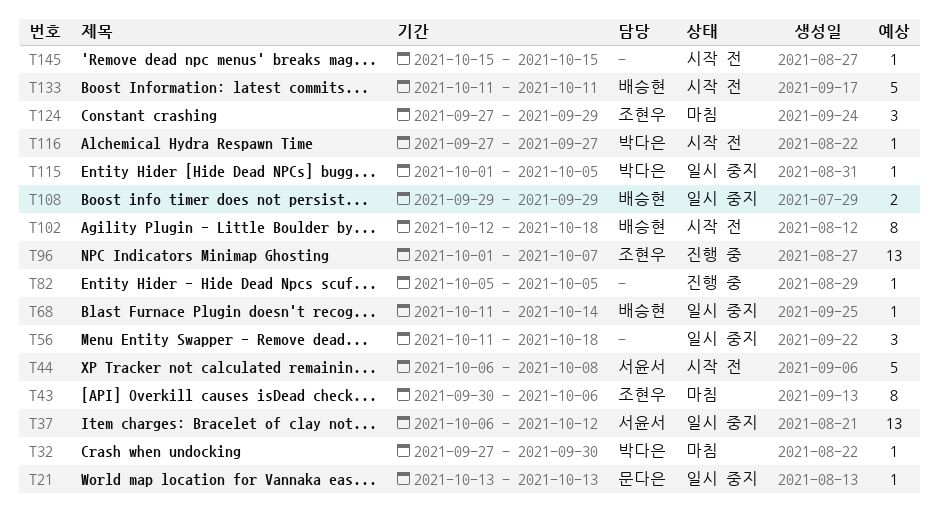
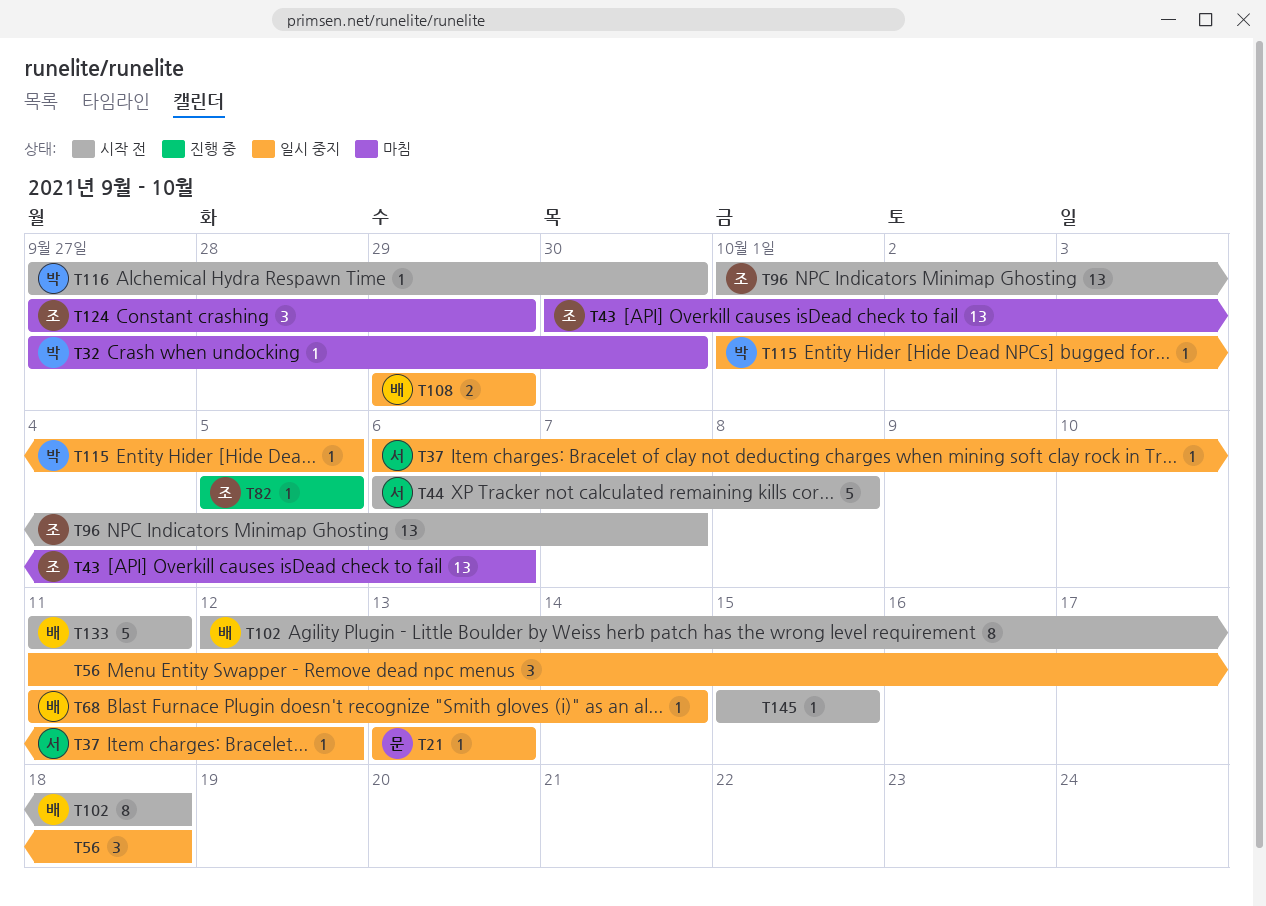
T37, estimate: 13 -> 1
T43, estimate: 8 -> 13
T82, owner: none -> 조현우
T96, status: 진행 중 -> 시작 전
T116, due: Sep 27 -> Sep 30

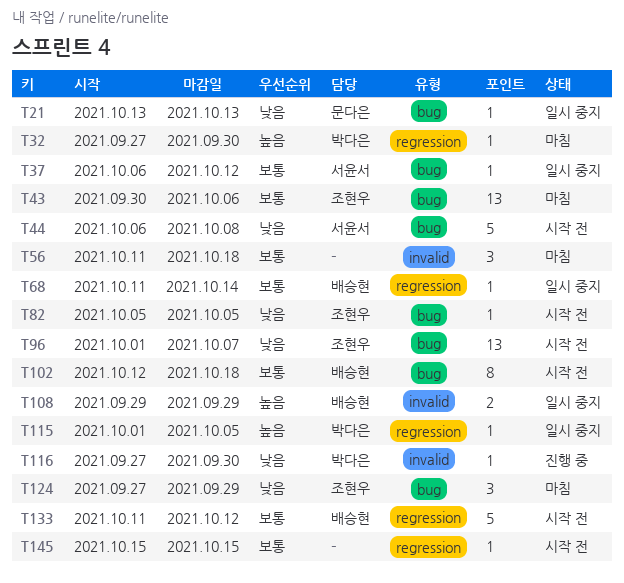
T56, status: 일시 중지 -> 마침
T82, status: 진행 중 -> 시작 전
T116, status: 시작 전 -> 진행 중
T133, due: Oct 11 -> Oct 12

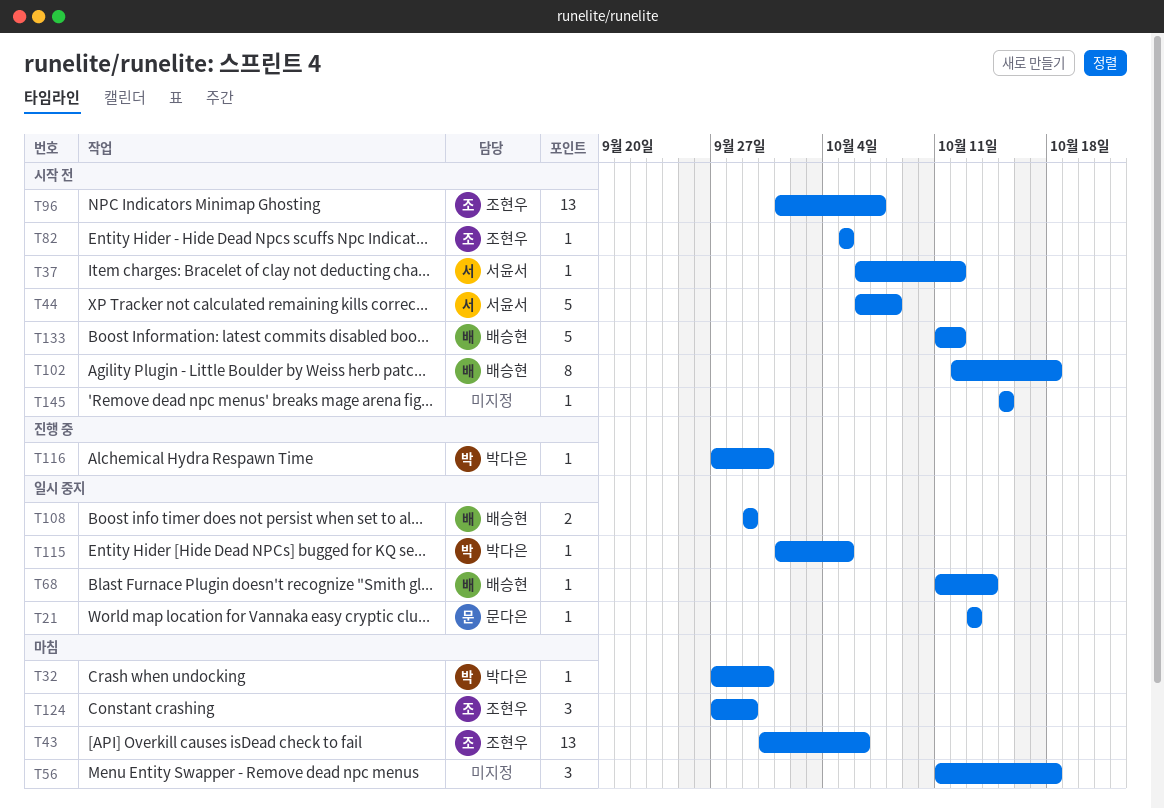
T37, status: 일시 중지 -> 시작 전

